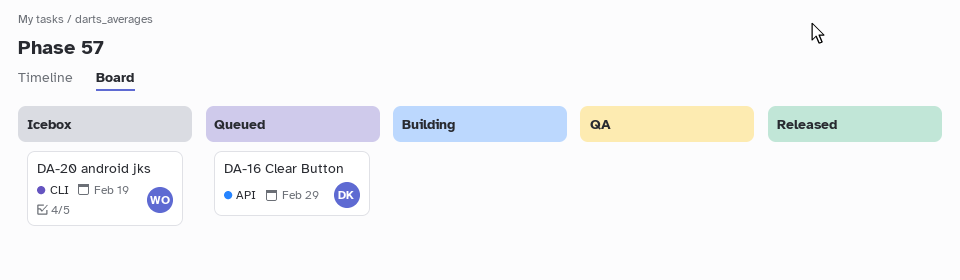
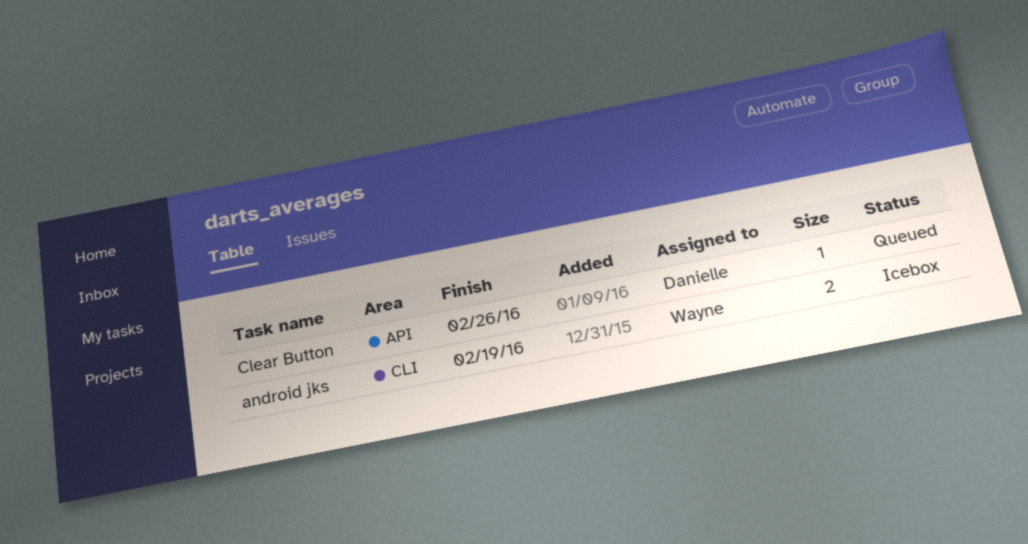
Clear Button, due: Feb 29 -> Feb 26

